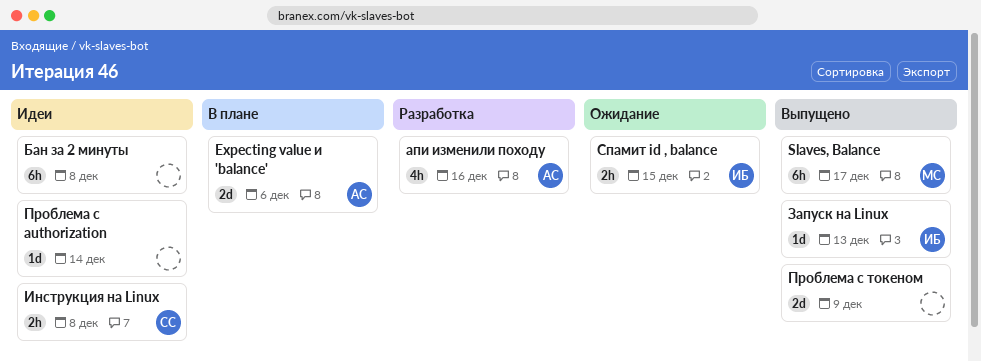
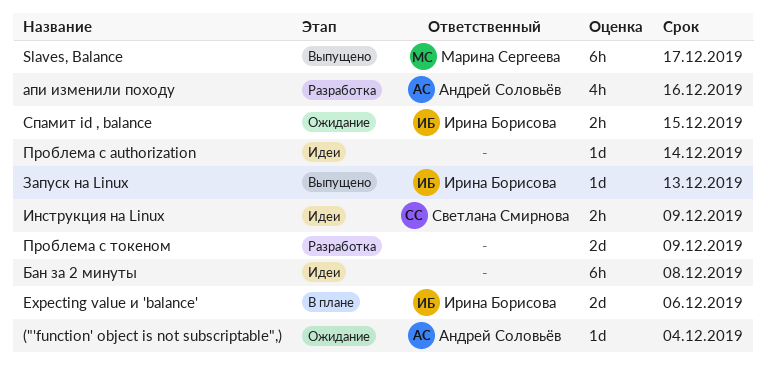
("'function' object is not subscriptable",): none -> present
Expecting value и 'balance', owner: Андрей Соловьёв -> Ирина Борисова
Инструкция на Linux, due: Dec 8 -> Dec 9
Проблема с токеном, status: Выпущено -> Разработка

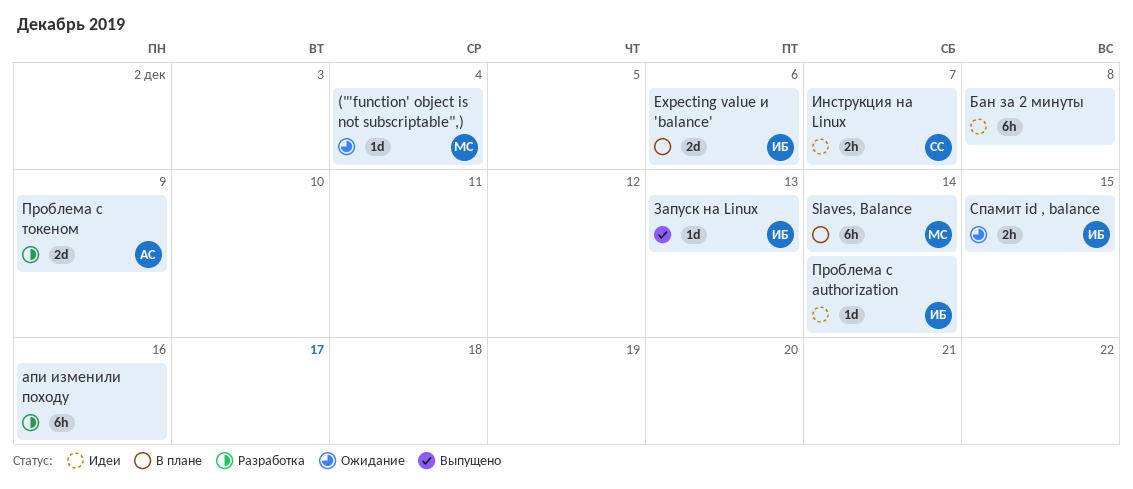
("'function' object is not subscriptable",), owner: Андрей Соловьёв -> Марина Сергеева
Slaves, Balance, status: Выпущено -> В плане
Slaves, Balance, due: Dec 17 -> Dec 14
апи изменили походу, owner: Андрей Соловьёв -> none
апи изменили походу, estimate: 4h -> 6h
Инструкция на Linux, due: Dec 9 -> Dec 7
Проблема с authorization, owner: none -> Ирина Борисова
Проблема с токеном, owner: none -> Андрей Соловьёв

